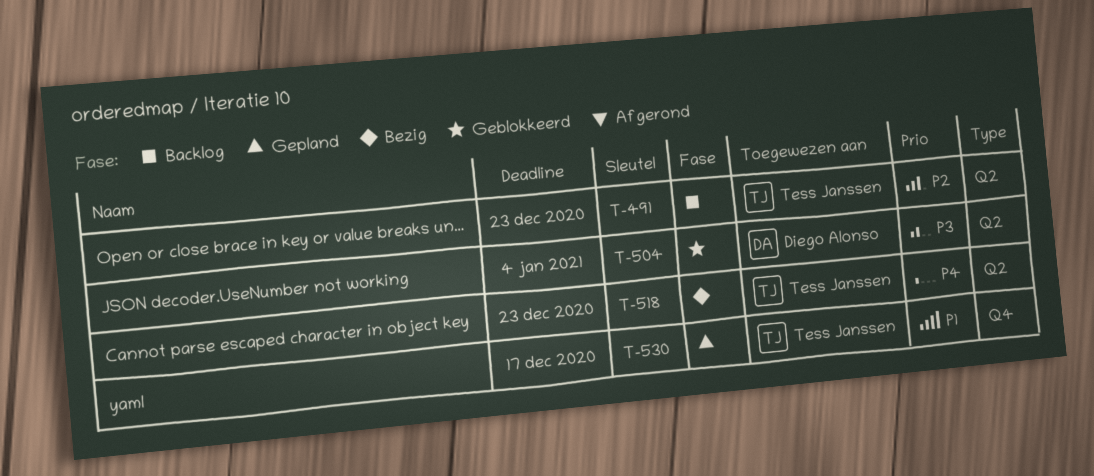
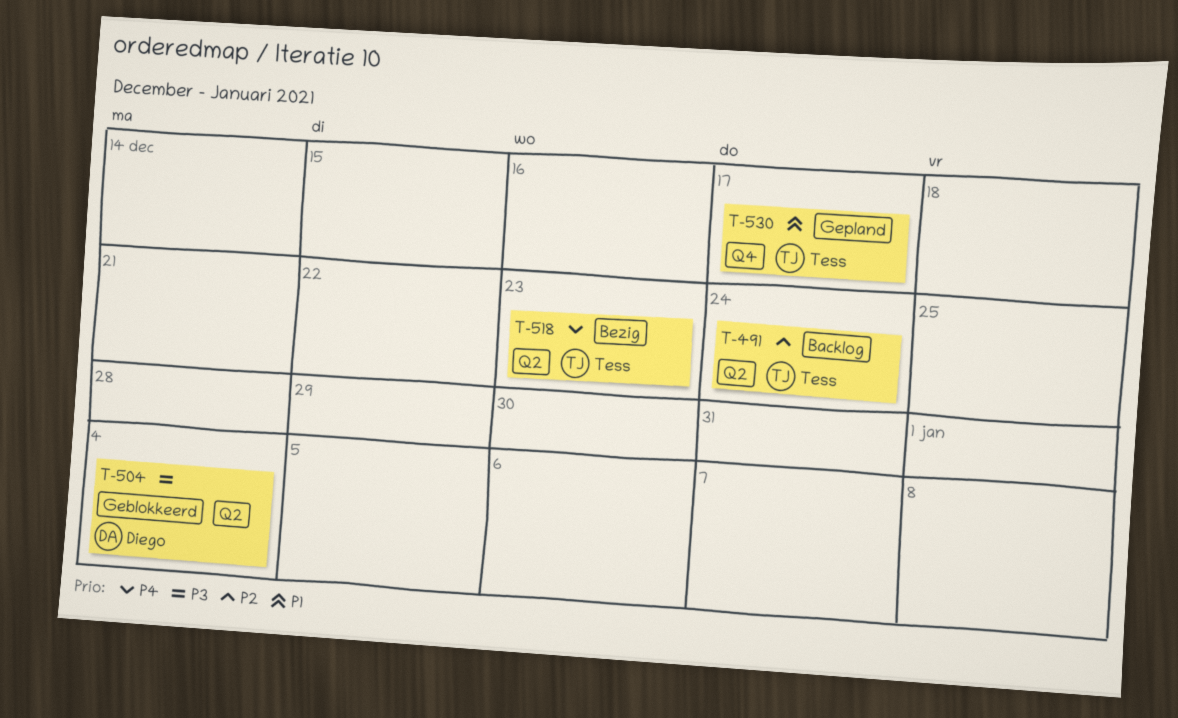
T-491, due: Dec 23 -> Dec 24

